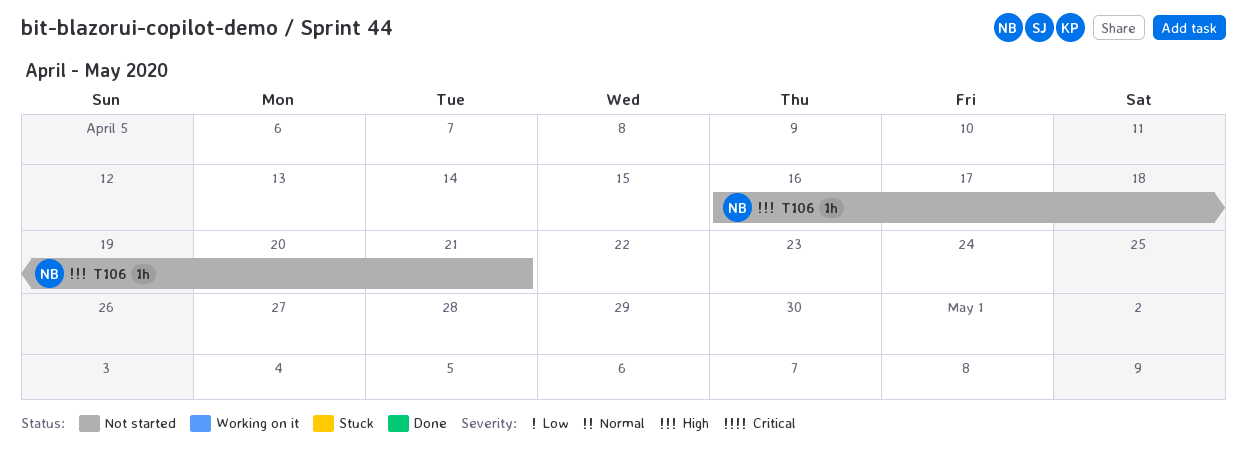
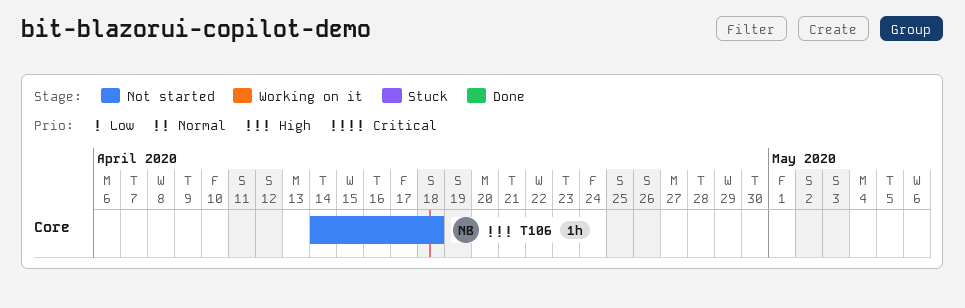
T106, start: Apr 16 -> Apr 14
T106, due: Apr 21 -> Apr 18

